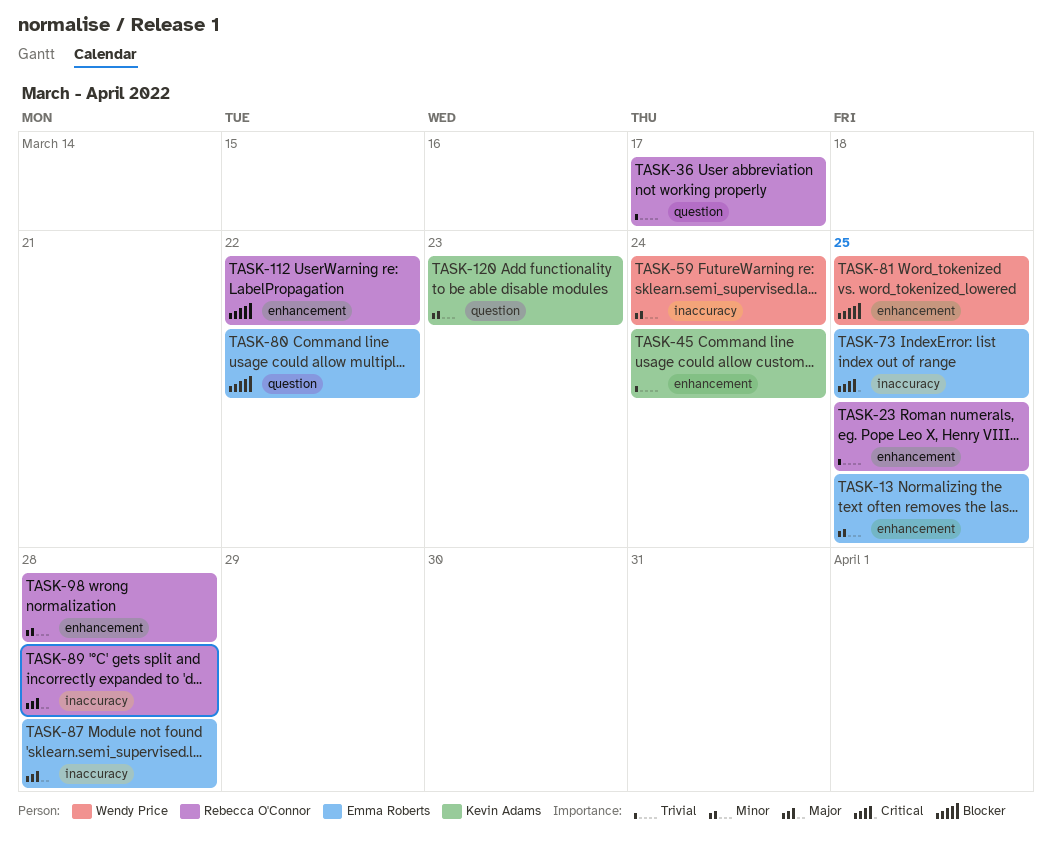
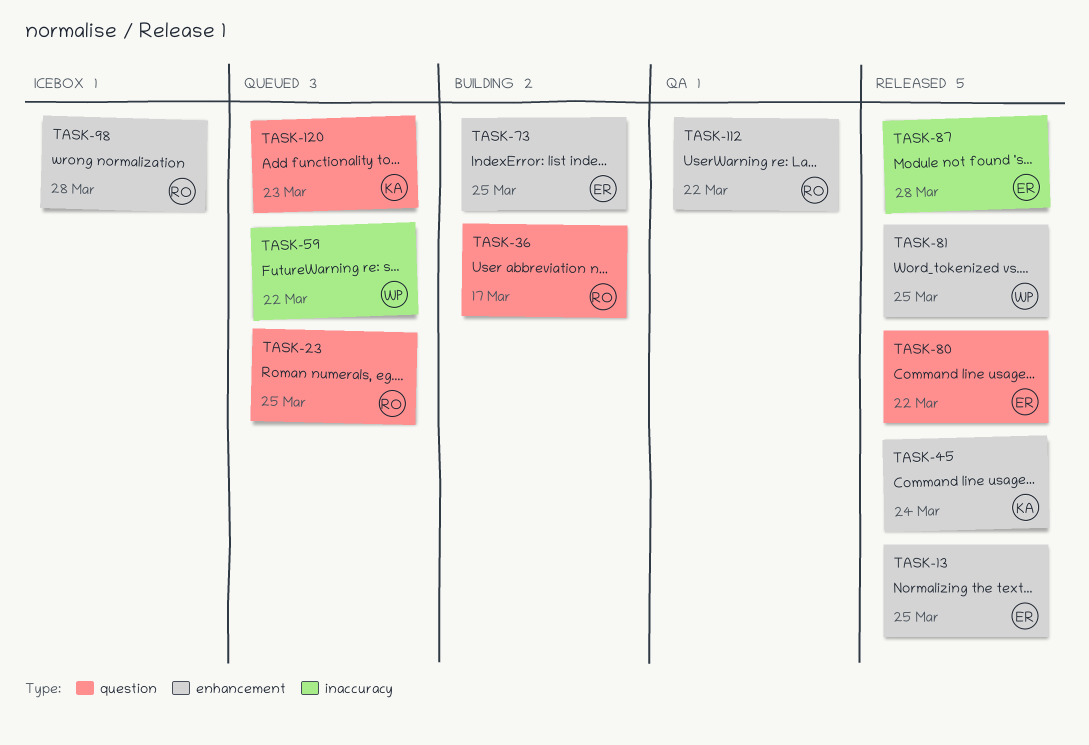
TASK-23, label: enhancement -> question
TASK-59, due: Mar 24 -> Mar 22
TASK-73, label: inaccuracy -> enhancement
TASK-89: present -> none

